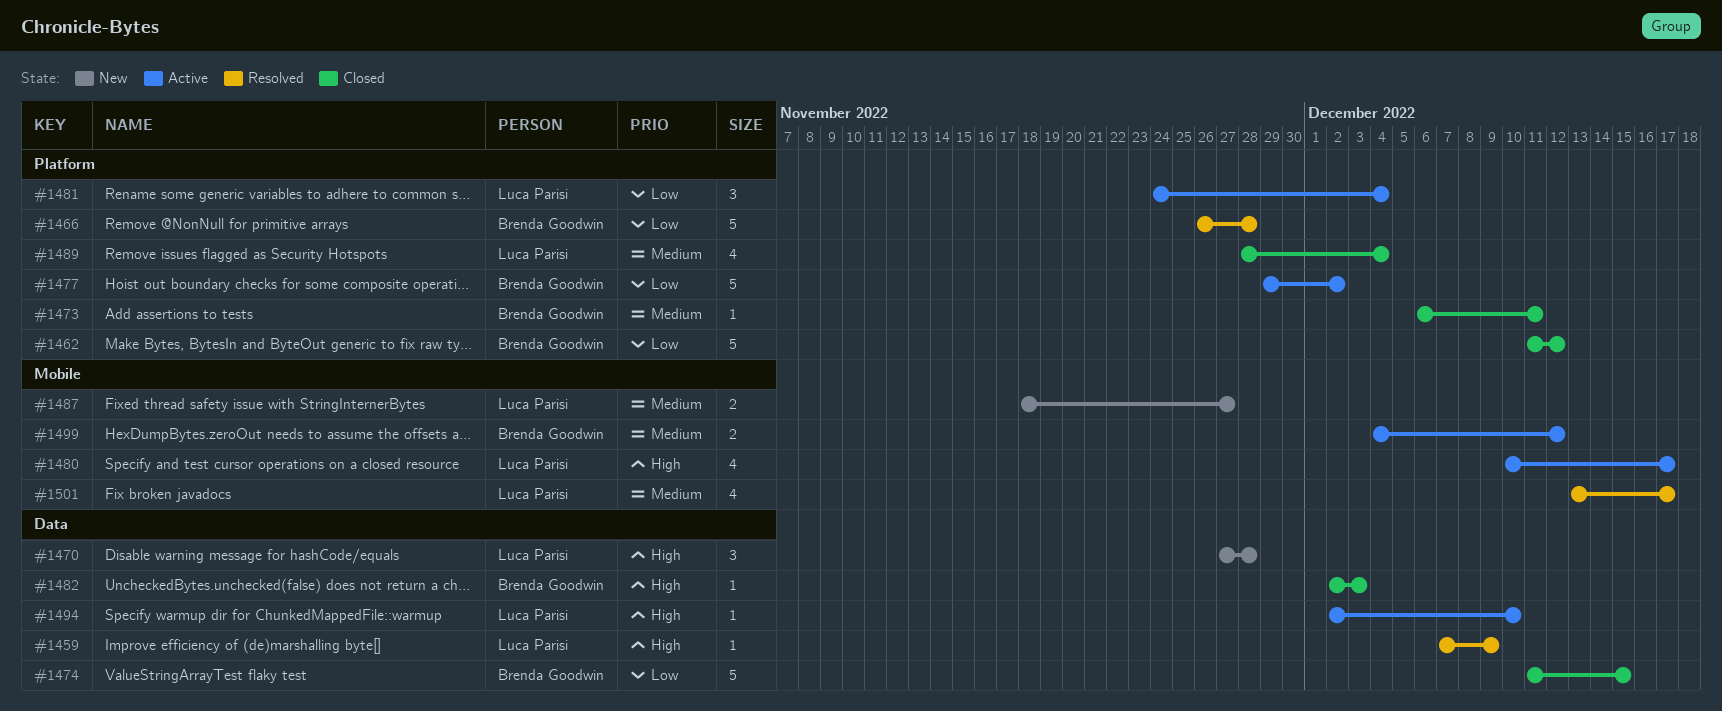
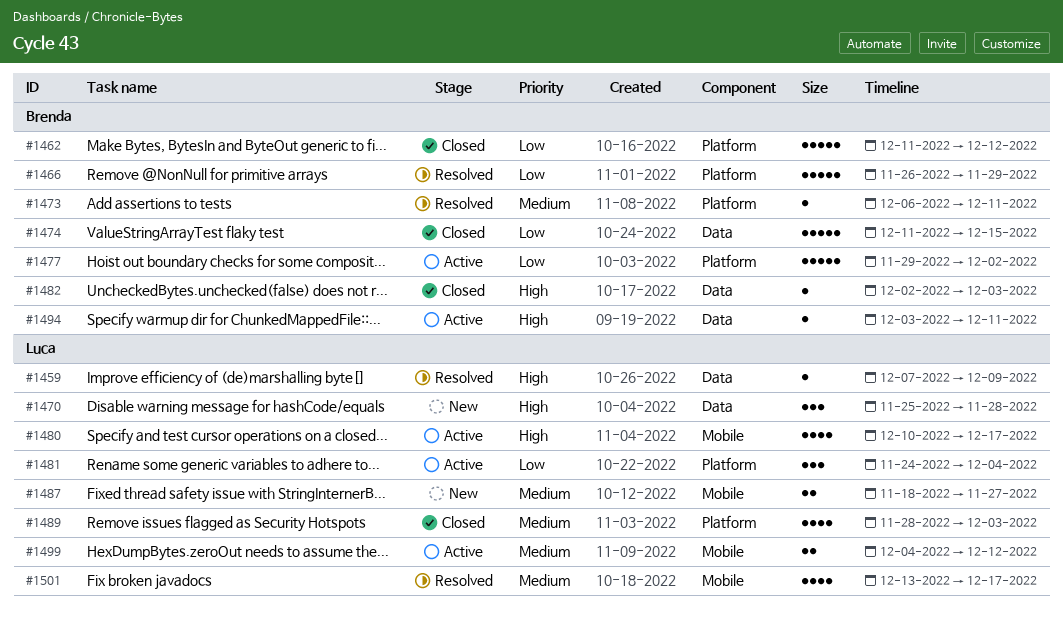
#1466, due: Nov 28 -> Nov 29
#1470, start: Nov 27 -> Nov 25
#1473, status: Closed -> Resolved
#1489, due: Dec 4 -> Dec 3
#1494, owner: Luca Parisi -> Brenda Goodwin
#1494, start: Dec 2 -> Dec 3
#1494, due: Dec 10 -> Dec 11
#1499, owner: Brenda Goodwin -> Luca Parisi

